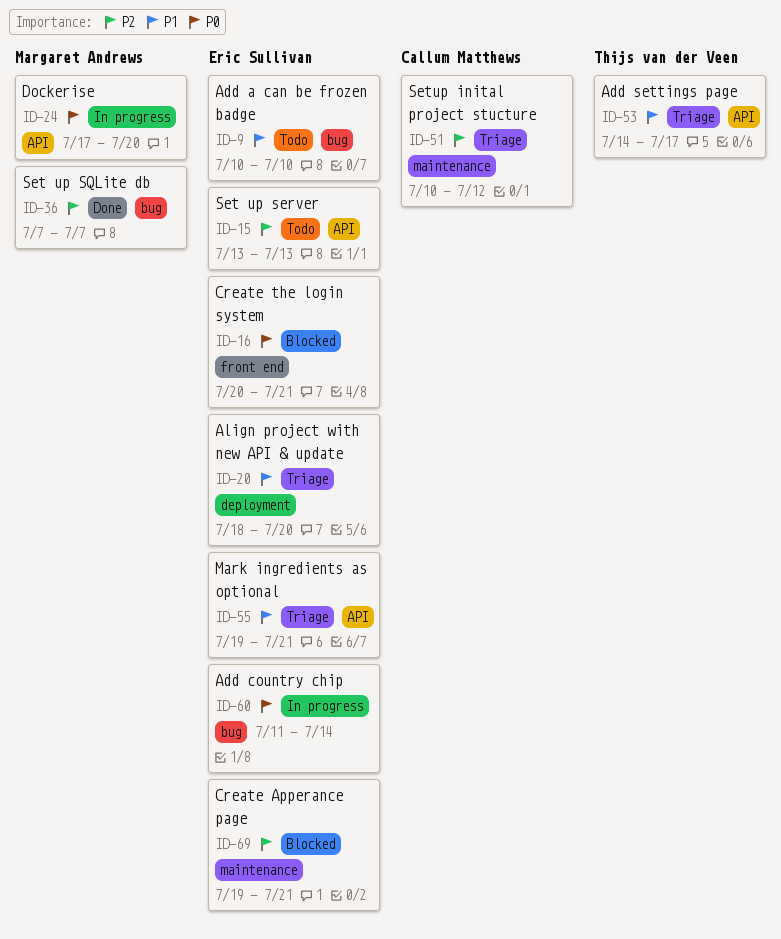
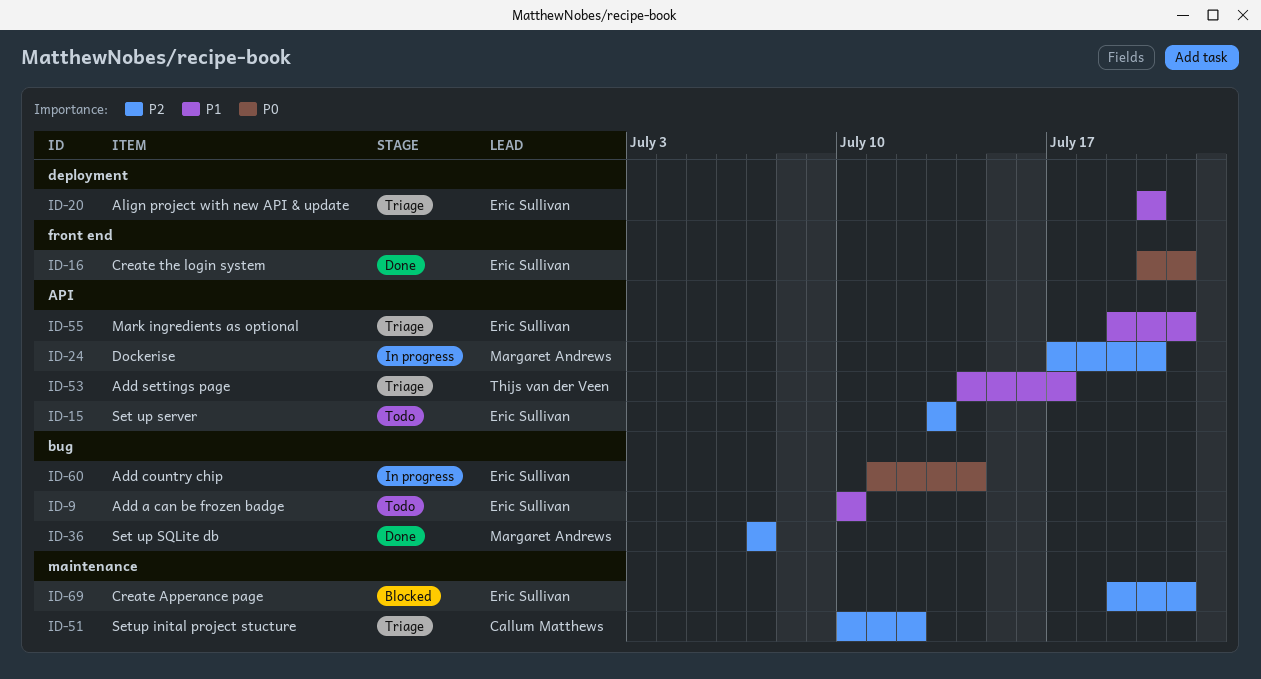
ID-16, status: Blocked -> Done
ID-20, start: Jul 18 -> Jul 20
ID-24, priority: P0 -> P2

